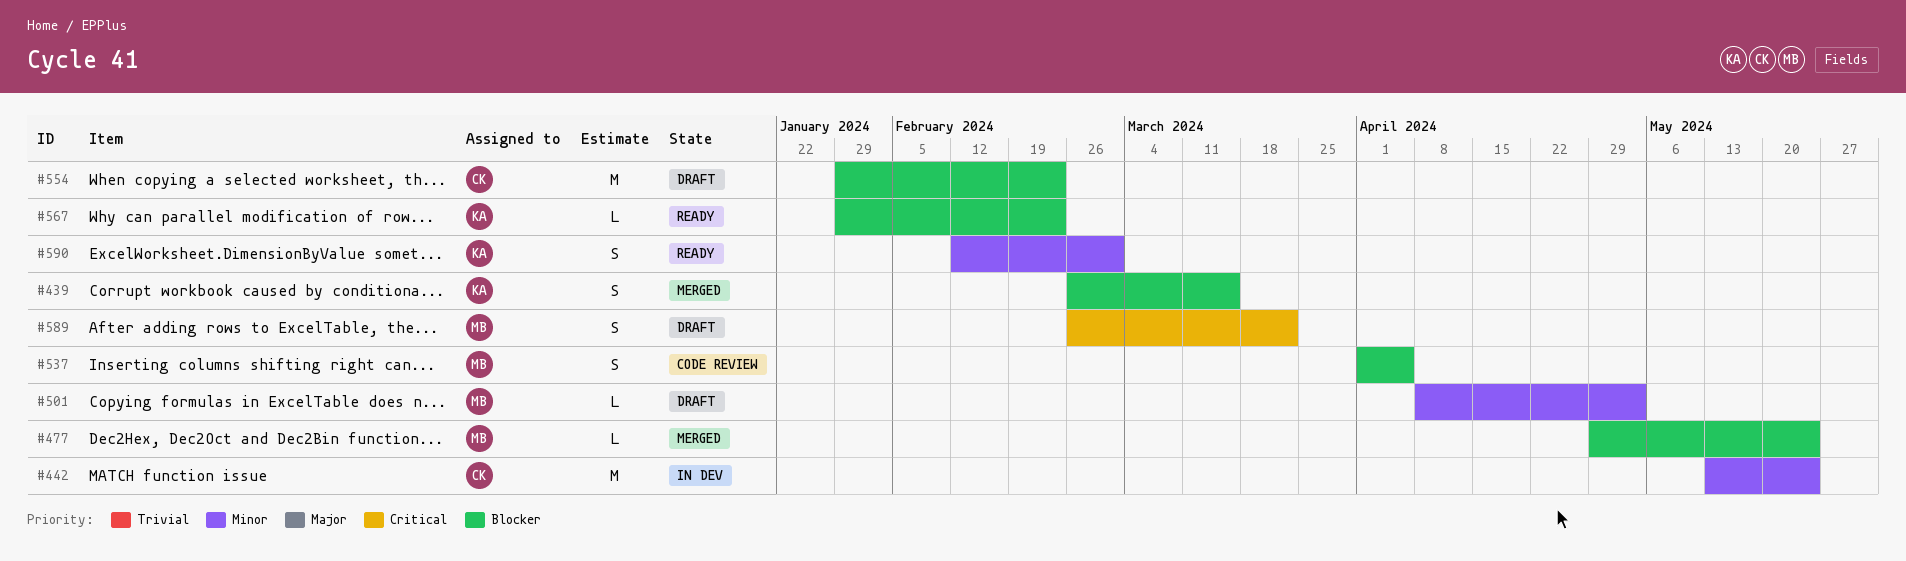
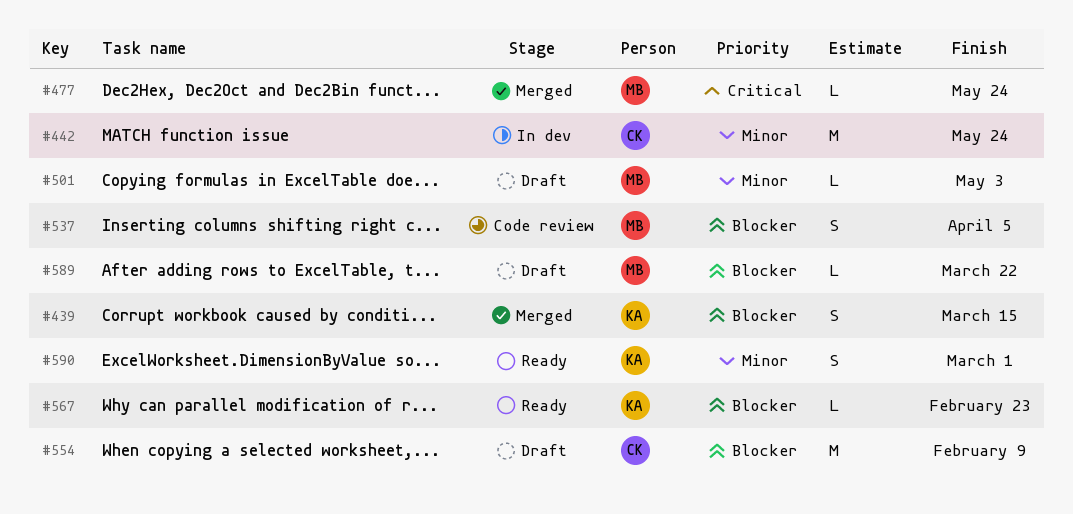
#477, priority: Blocker -> Critical
#554, due: Feb 23 -> Feb 9
#589, priority: Critical -> Blocker
#589, estimate: S -> L

